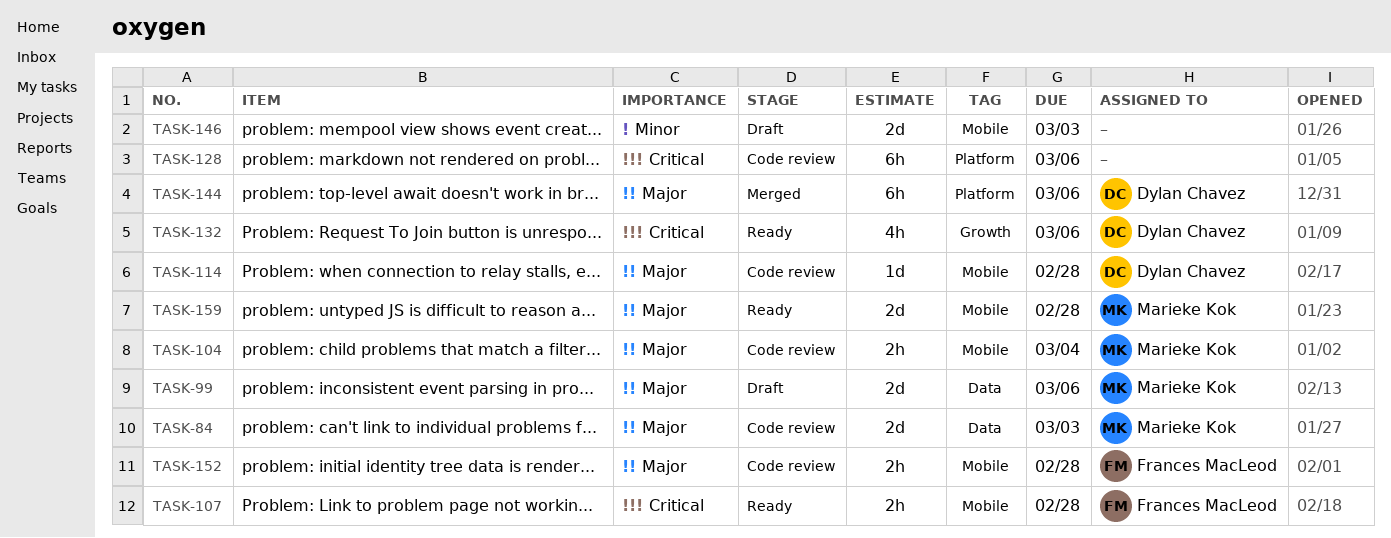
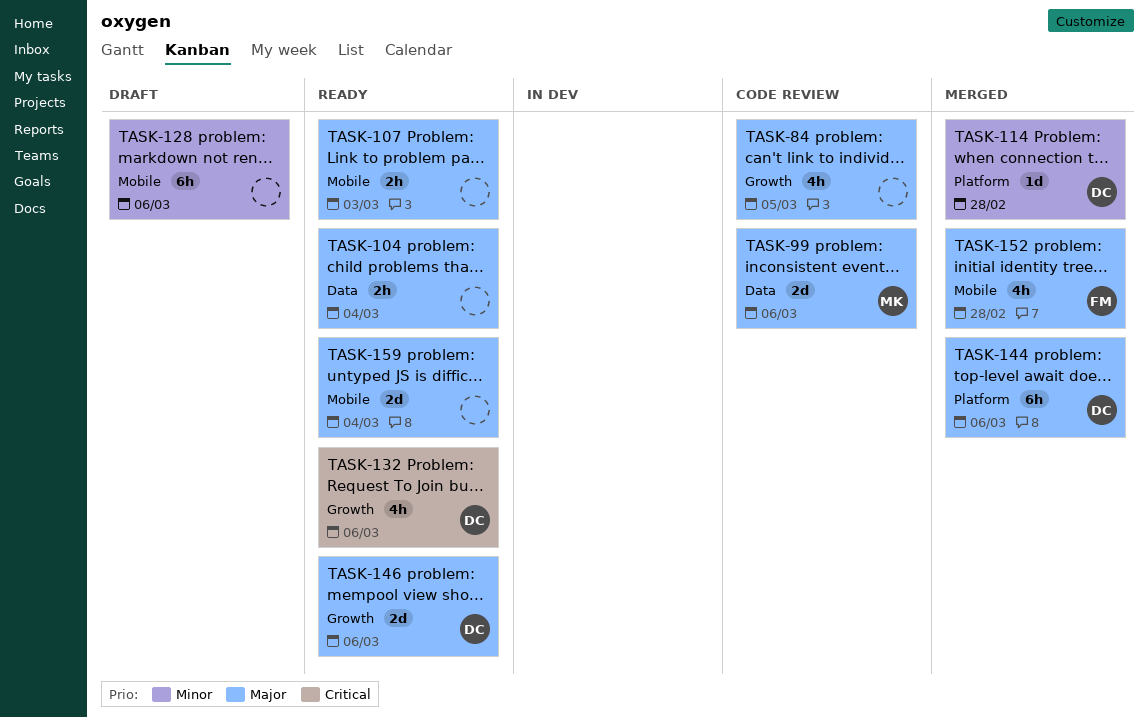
TASK-84, owner: Marieke Kok -> none
TASK-84, label: Data -> Growth
TASK-84, estimate: 2d -> 4h
TASK-84, due: Mar 3 -> Mar 5
TASK-99, status: Draft -> Code review
TASK-104, status: Code review -> Ready
TASK-104, owner: Marieke Kok -> none
TASK-104, label: Mobile -> Data
TASK-107, owner: Frances MacLeod -> none
TASK-107, priority: Critical -> Major
TASK-107, due: Feb 28 -> Mar 3
TASK-114, status: Code review -> Merged
TASK-114, priority: Major -> Minor
TASK-114, label: Mobile -> Platform
TASK-128, status: Code review -> Draft
TASK-128, priority: Critical -> Minor
TASK-128, label: Platform -> Mobile
TASK-146, status: Draft -> Ready
TASK-146, owner: none -> Dylan Chavez
TASK-146, priority: Minor -> Major
TASK-146, label: Mobile -> Growth
TASK-146, due: Mar 3 -> Mar 6
TASK-152, status: Code review -> Merged
TASK-152, estimate: 2h -> 4h
TASK-159, owner: Marieke Kok -> none
TASK-159, due: Feb 28 -> Mar 4

